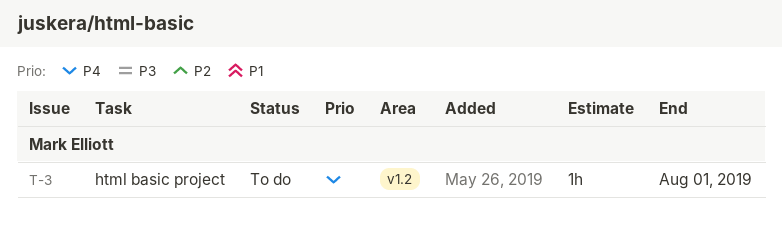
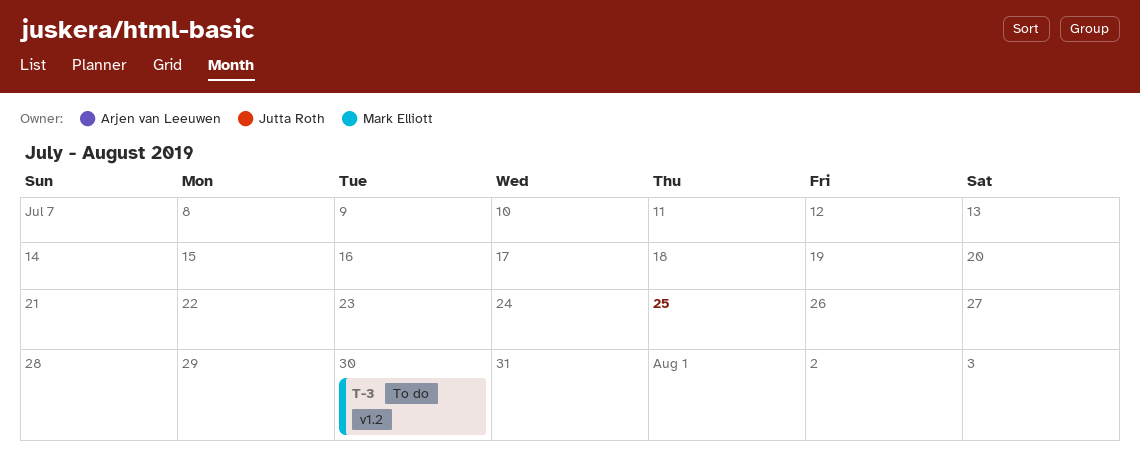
T-3, due: Aug 1 -> Jul 30

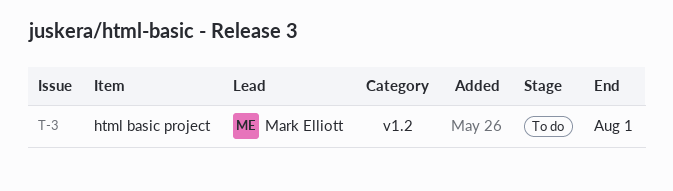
T-3, due: Jul 30 -> Aug 1

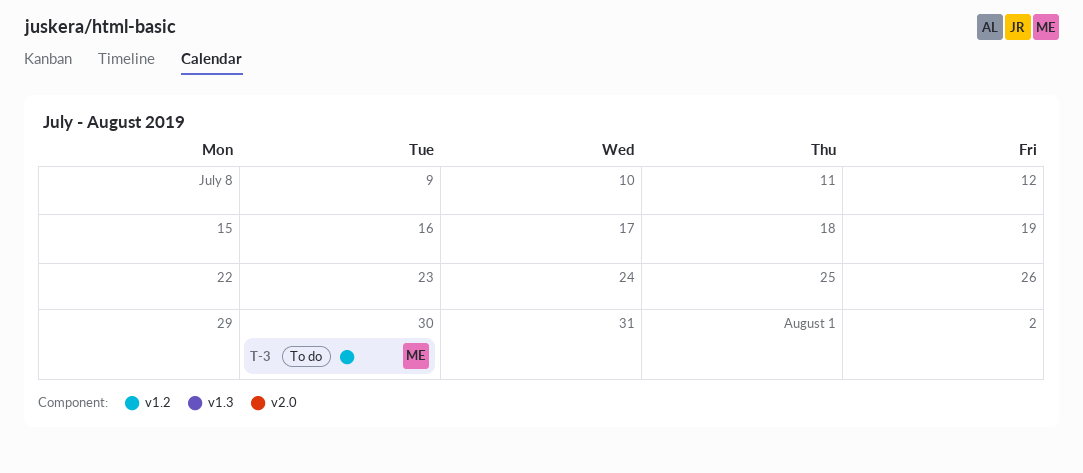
T-3, due: Aug 1 -> Jul 30

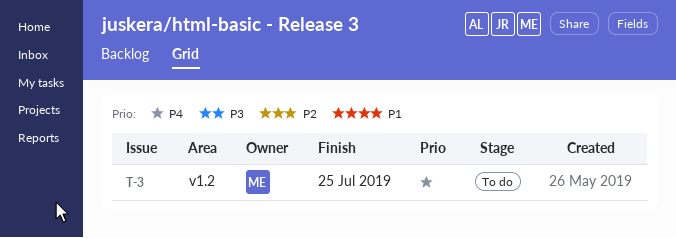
T-3, due: Jul 30 -> Jul 25

